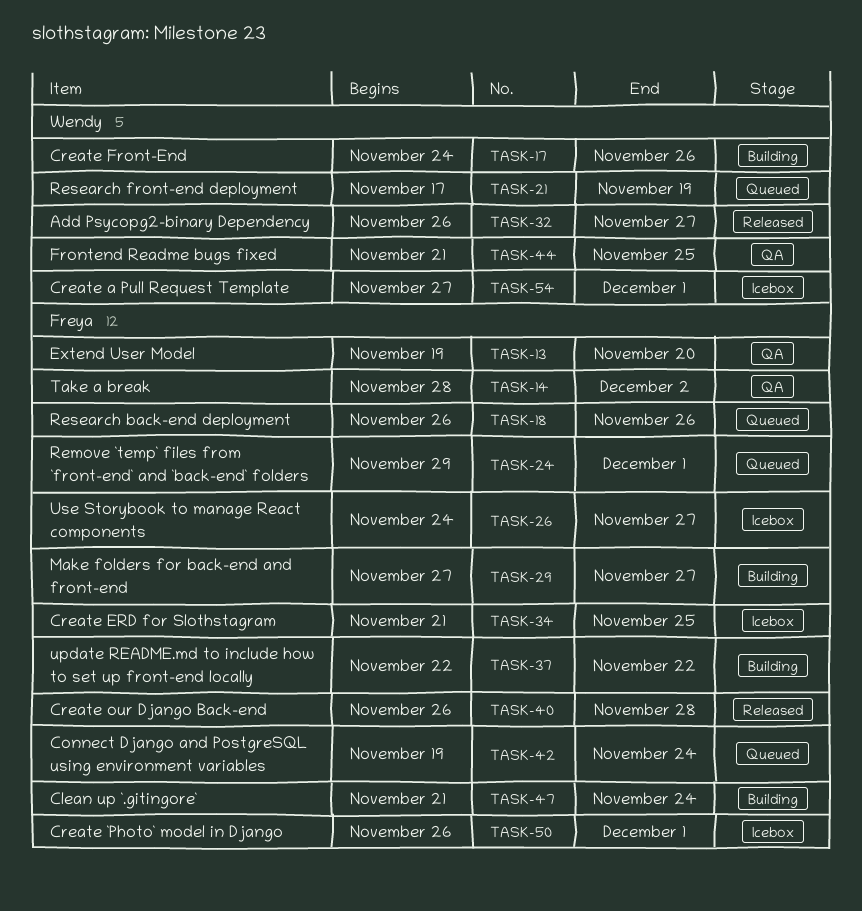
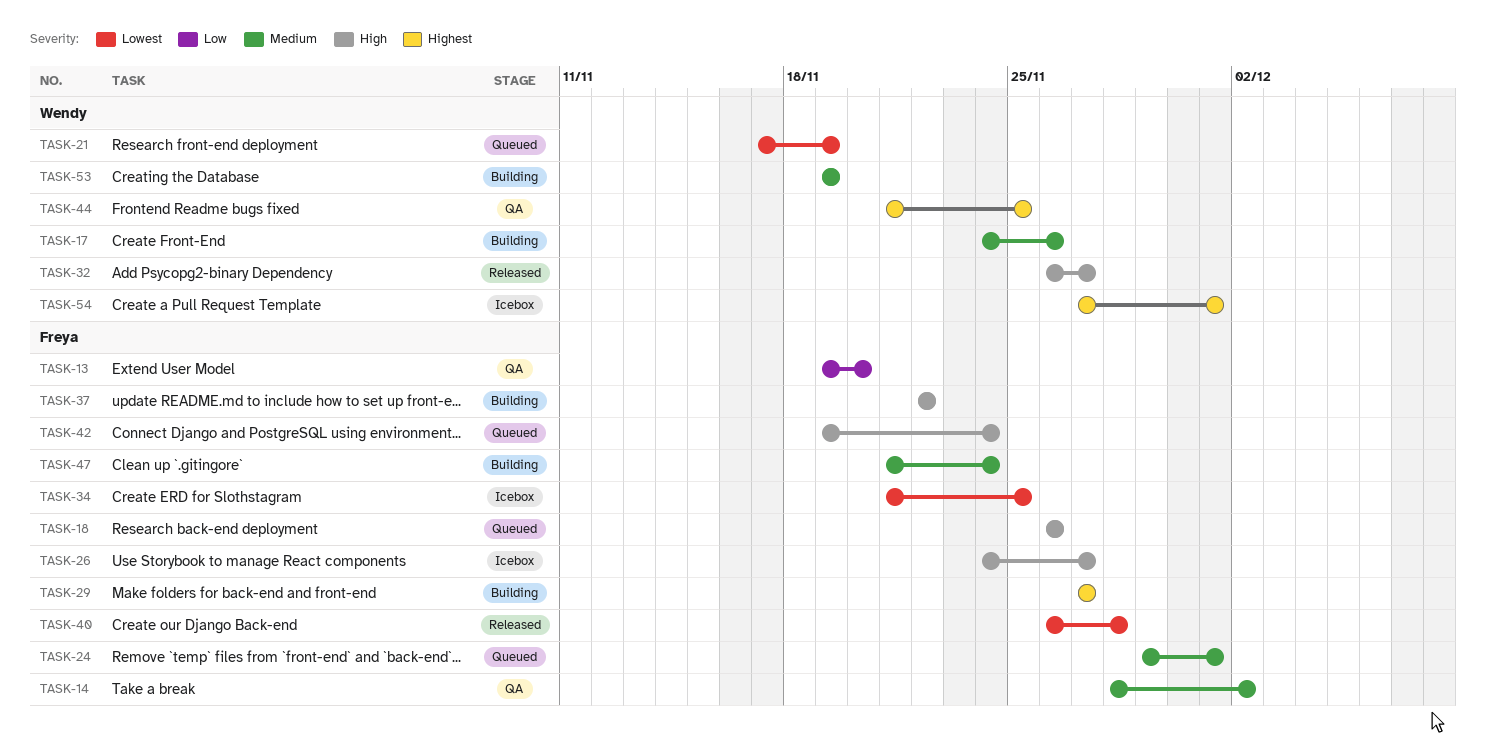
TASK-50: present -> none
TASK-53: none -> present

